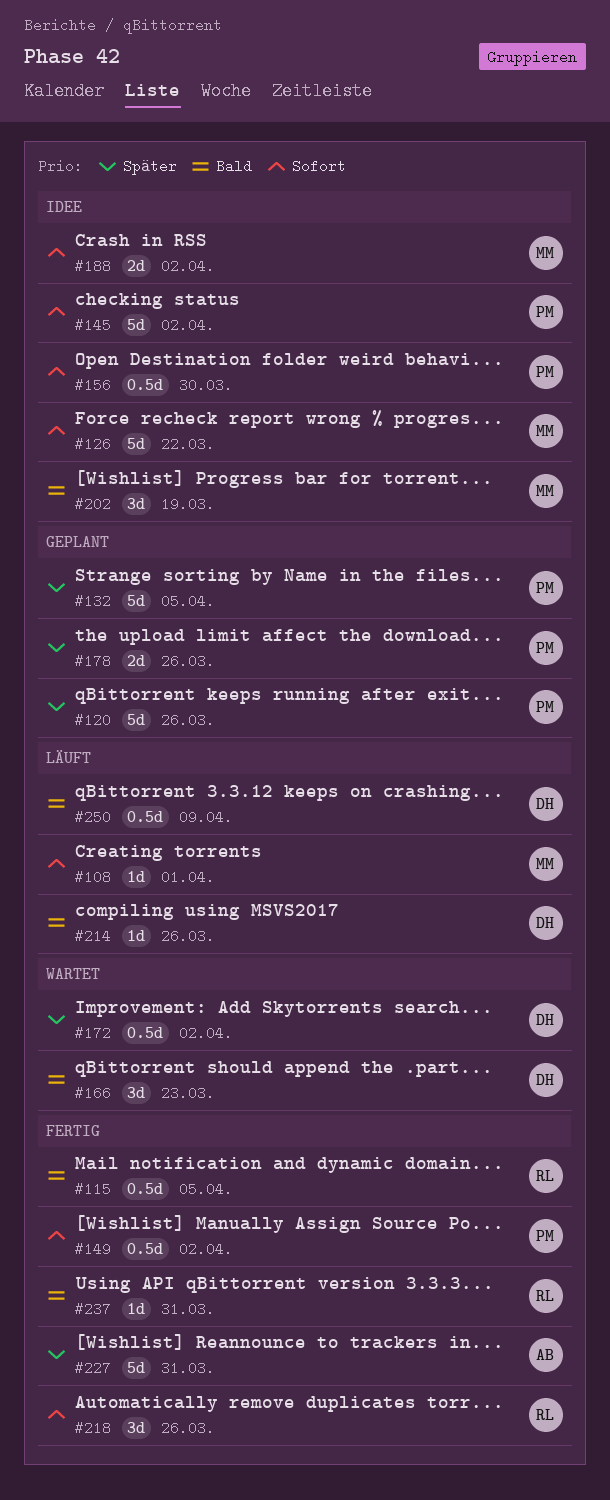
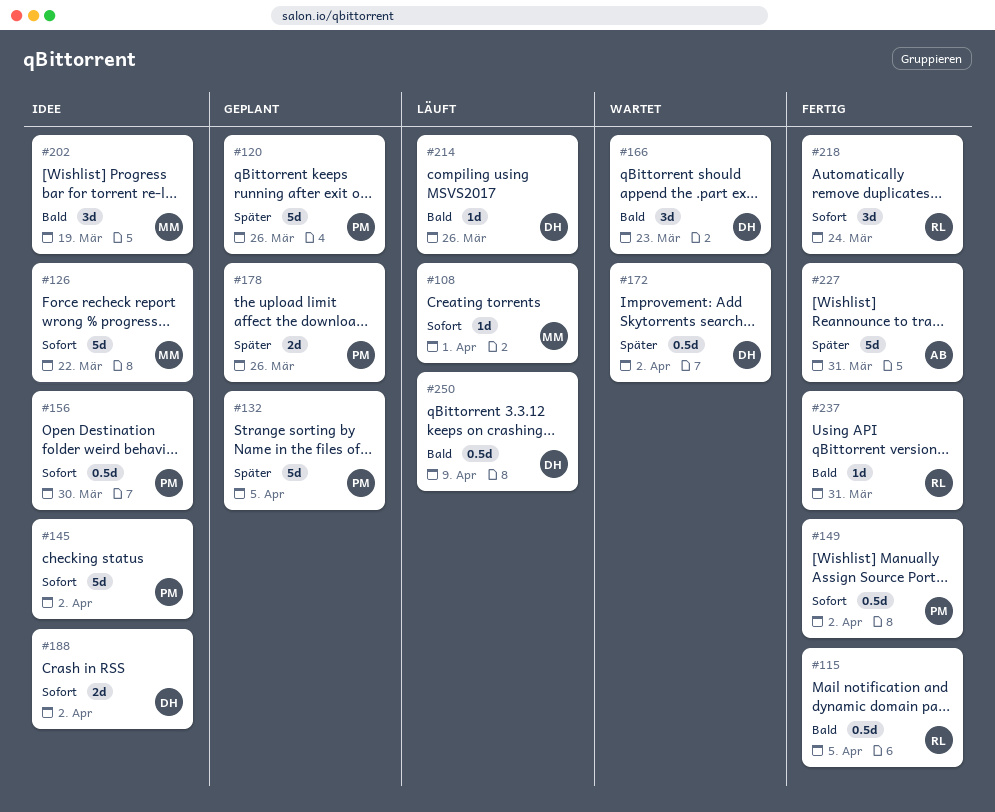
#188, owner: MM -> DH
#218, due: Mar 26 -> Mar 24

